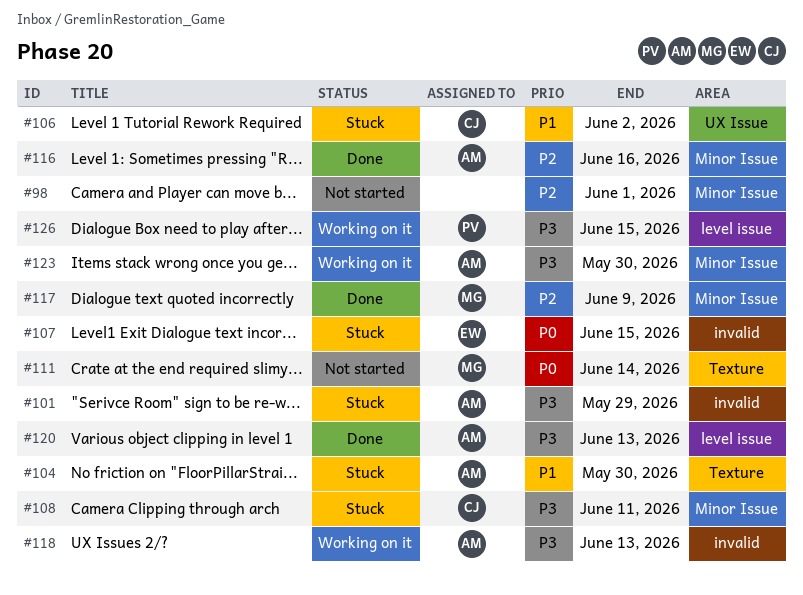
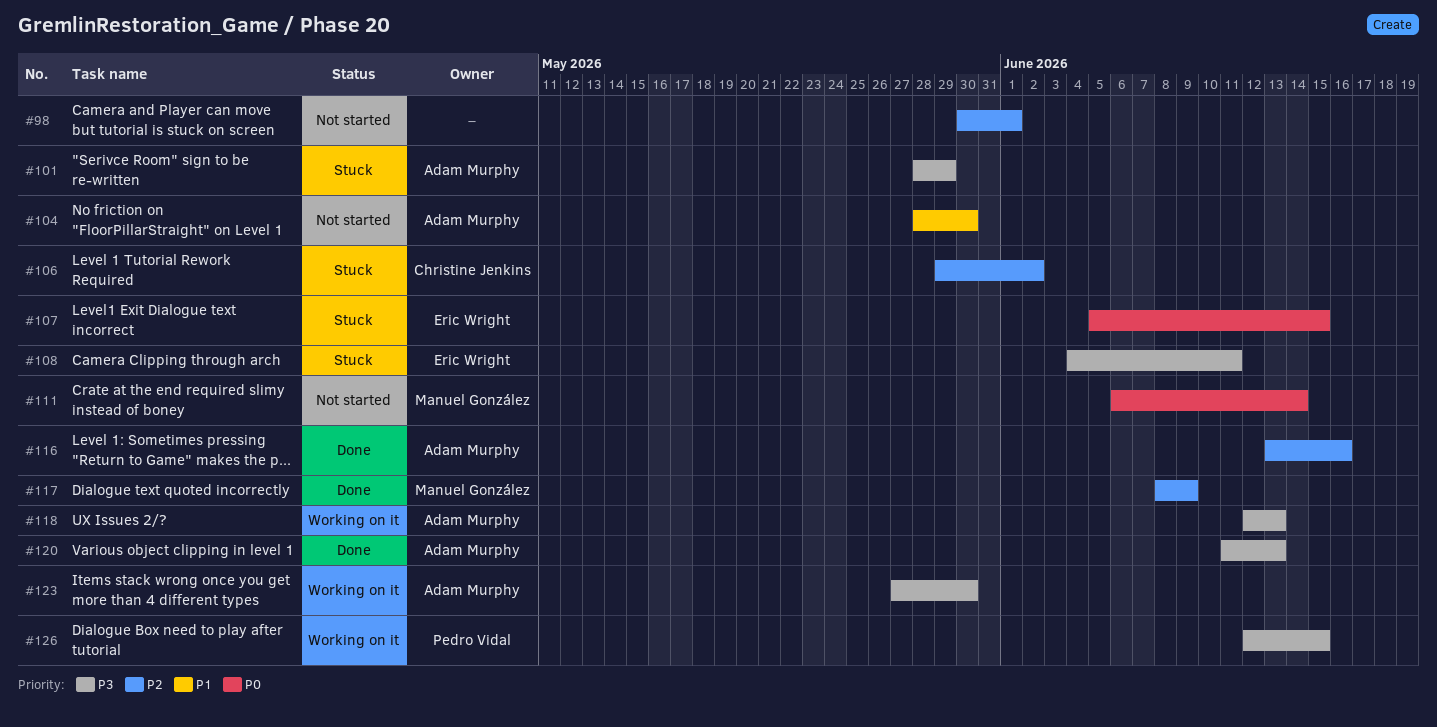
#104, status: Stuck -> Not started
#106, priority: P1 -> P2
#108, owner: Christine Jenkins -> Eric Wright

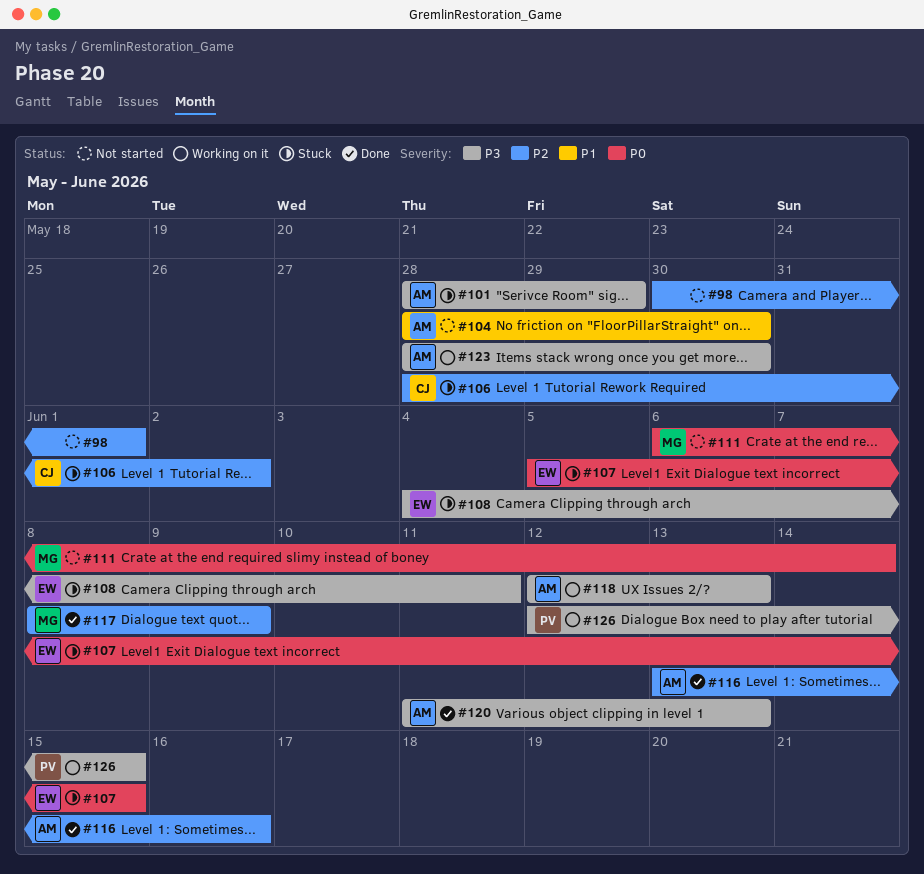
#106, start: May 29 -> May 28
#123, start: May 27 -> May 28

